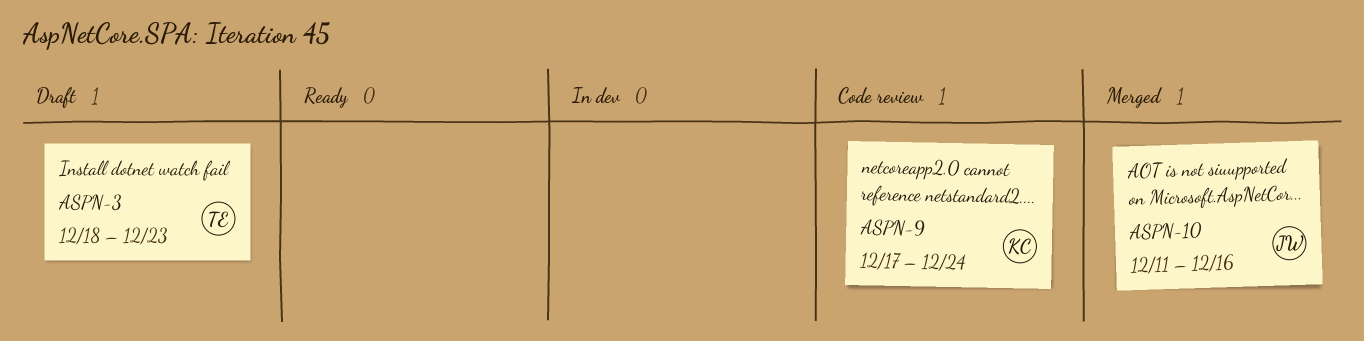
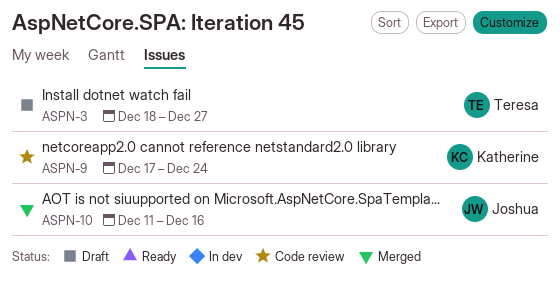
ASPN-3, due: Dec 23 -> Dec 27

